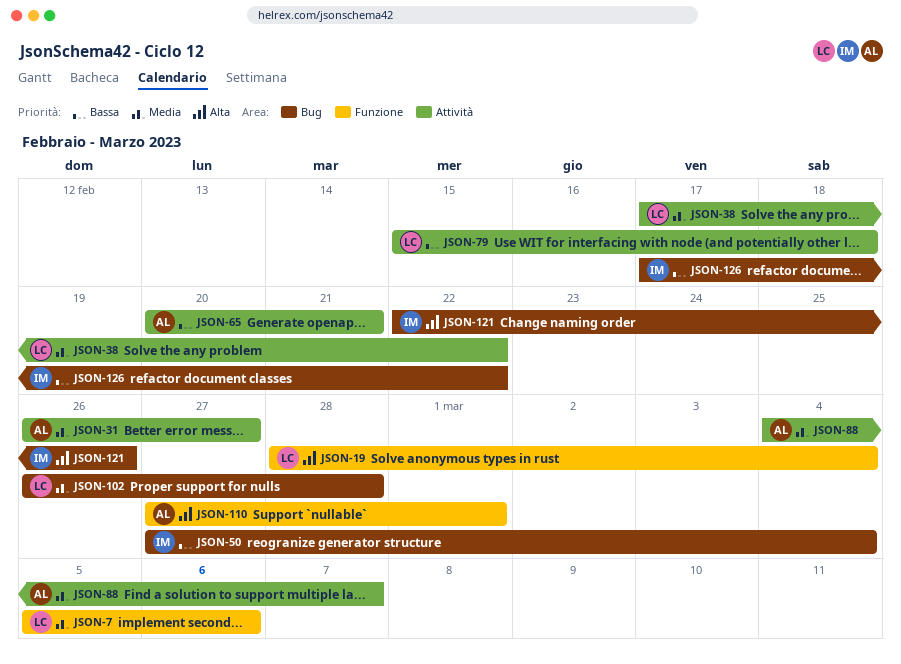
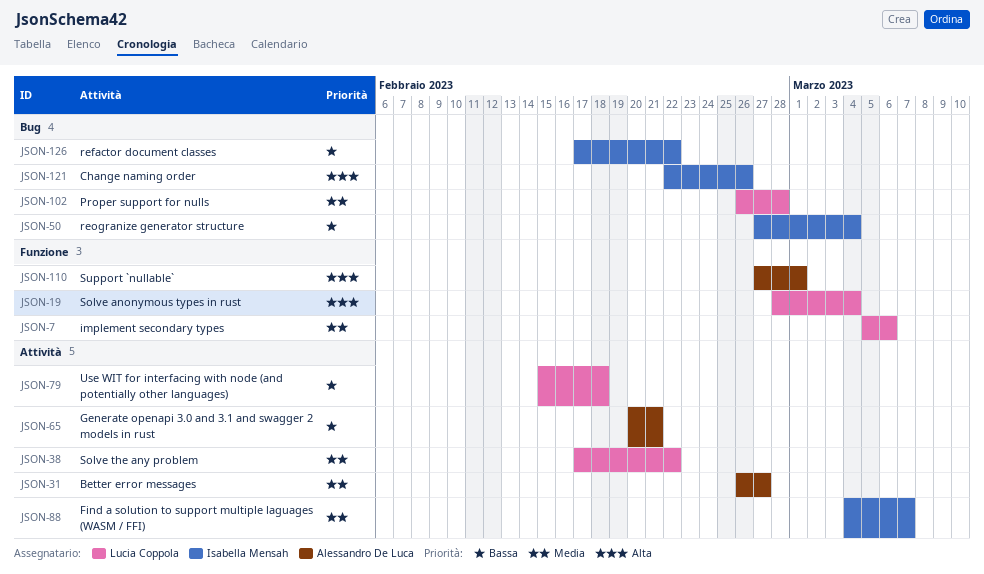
JSON-88, owner: Alessandro De Luca -> Isabella Mensah

